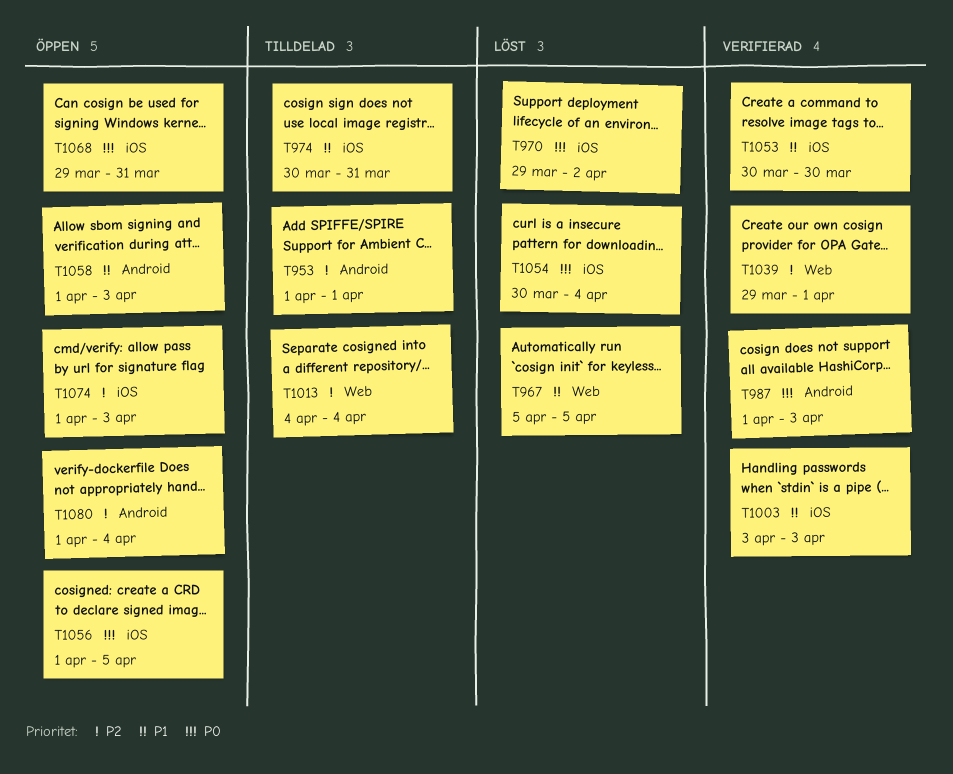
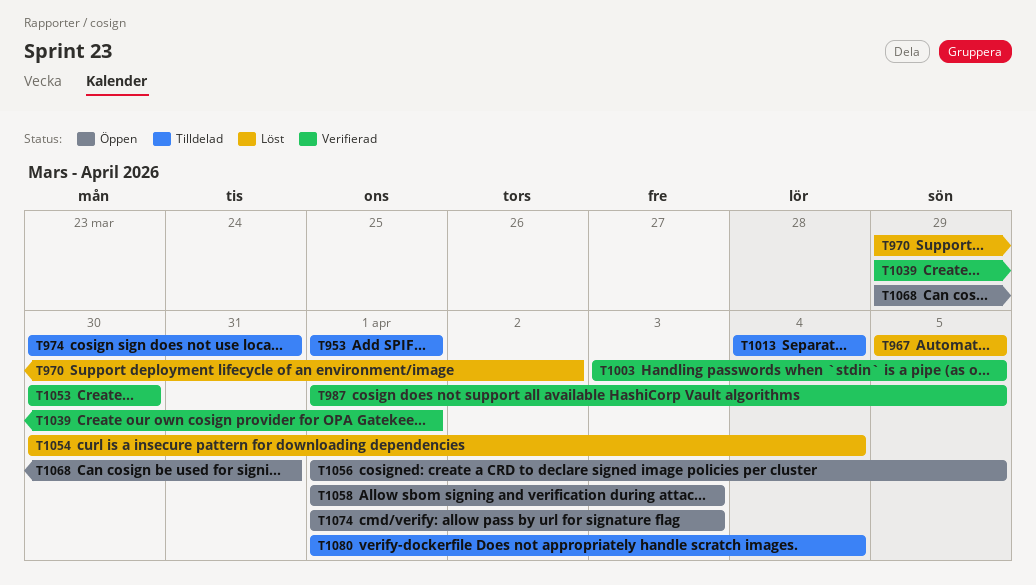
T987, due: Apr 3 -> Apr 5
T1003, due: Apr 3 -> Apr 5
T1080, status: Öppen -> Tilldelad

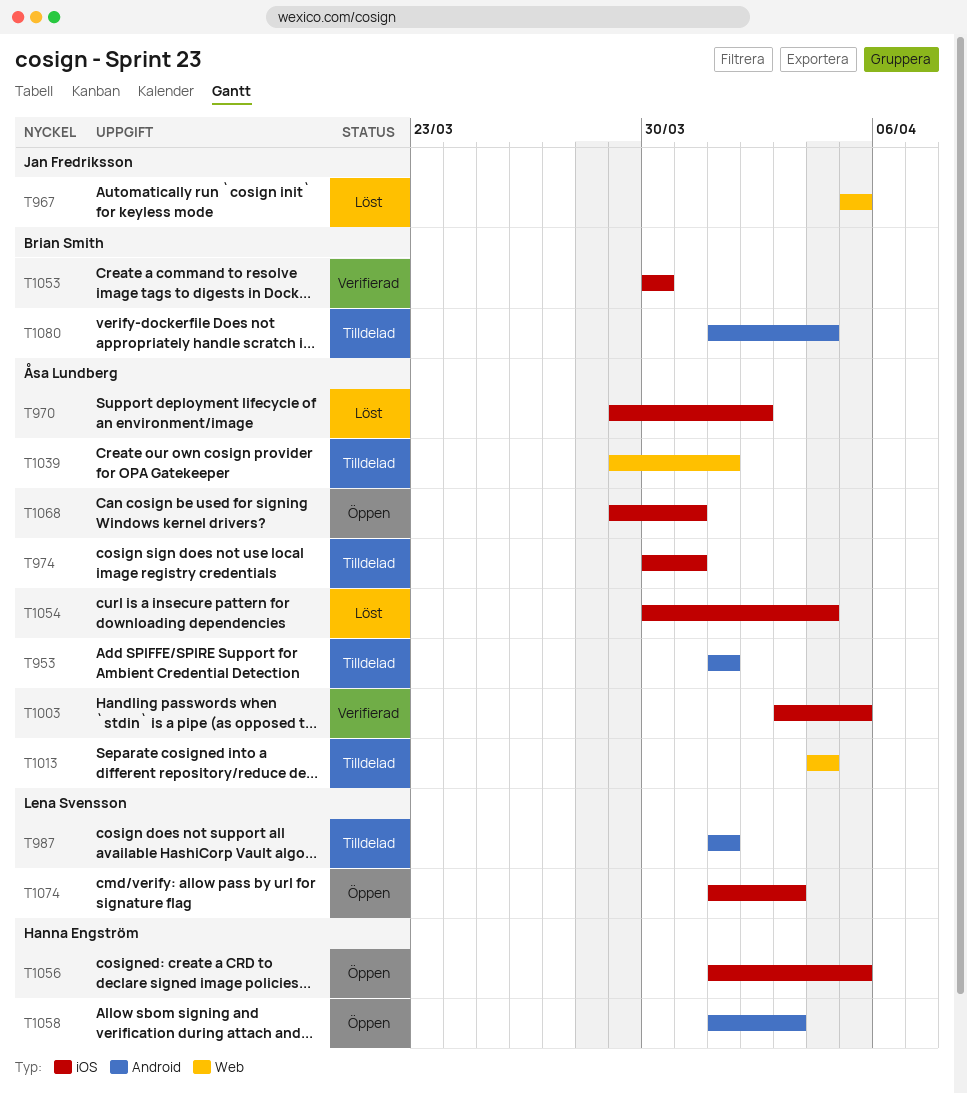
T987, status: Verifierad -> Tilldelad
T987, due: Apr 5 -> Apr 1
T1039, status: Verifierad -> Tilldelad

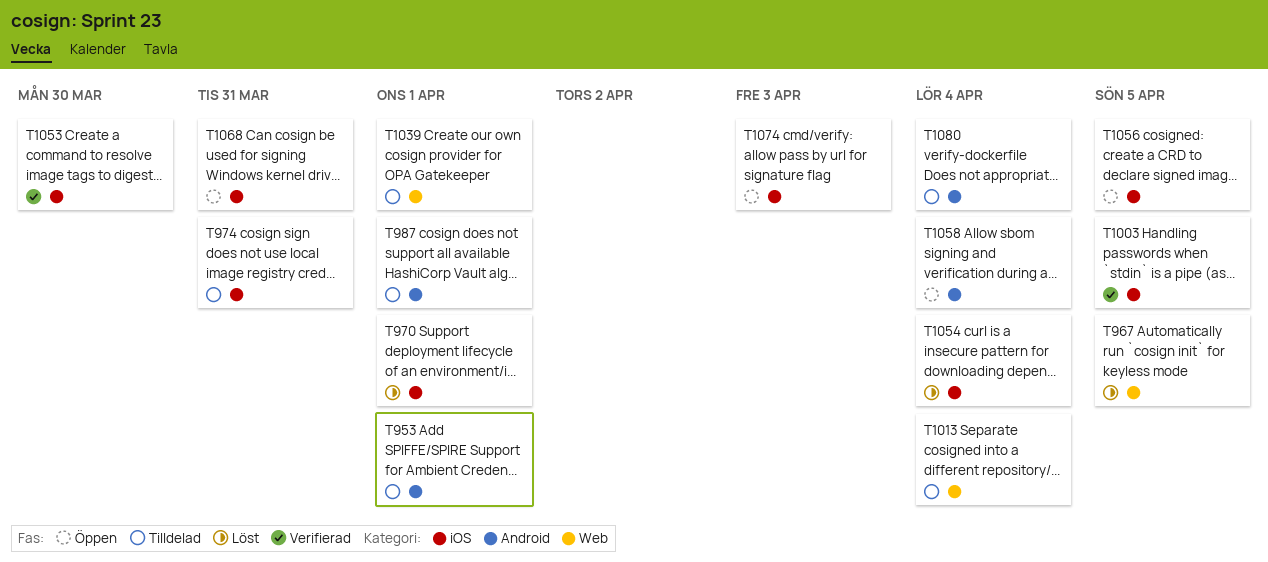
T970, due: Apr 2 -> Apr 1
T1058, due: Apr 3 -> Apr 4

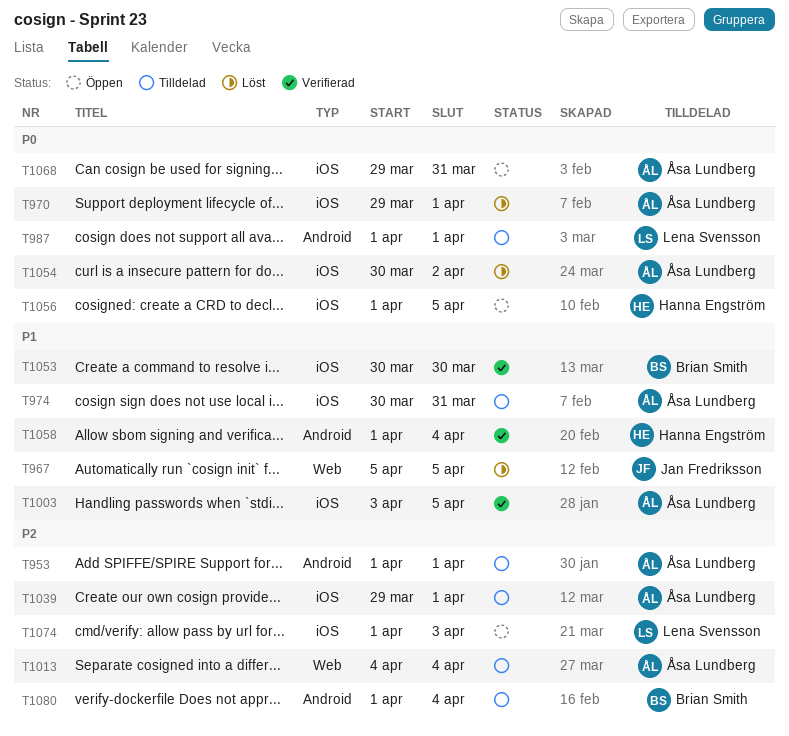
T1039, label: Web -> iOS
T1054, due: Apr 4 -> Apr 2
T1058, status: Öppen -> Verifierad

